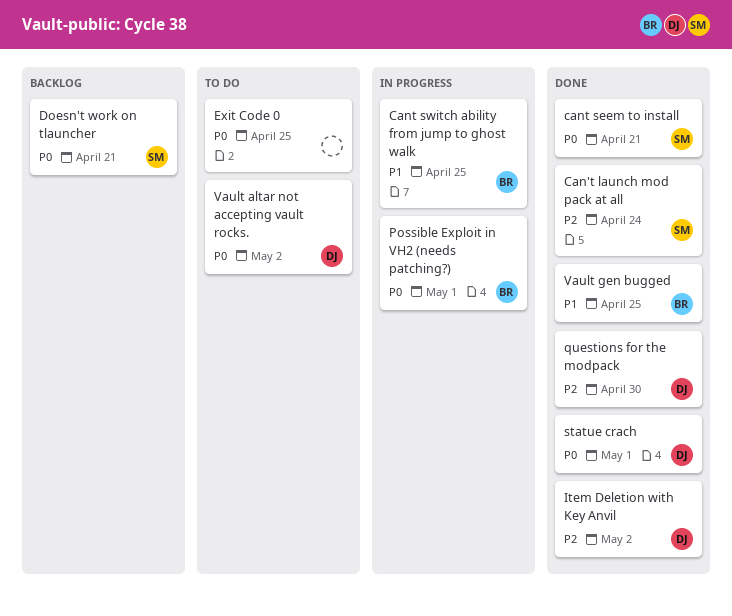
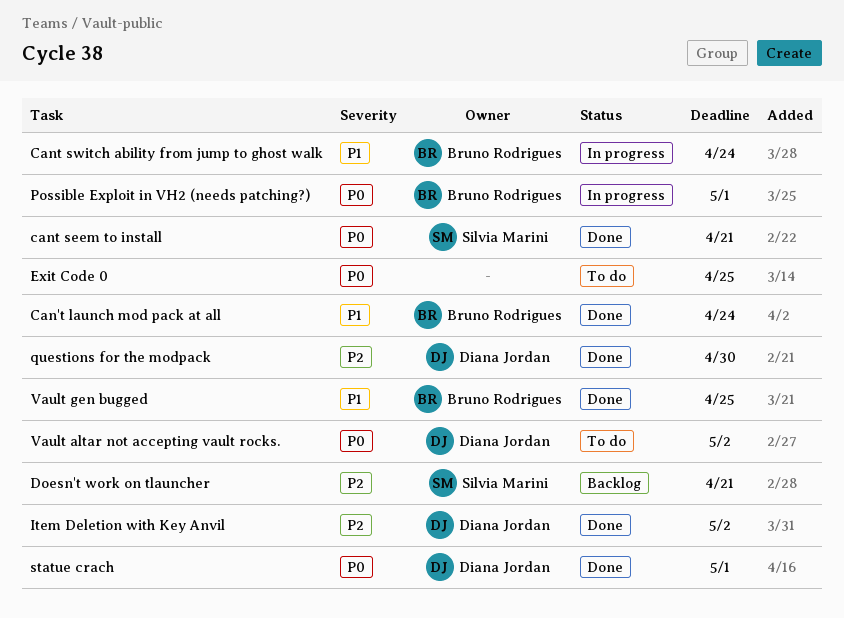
Can't launch mod pack at all, owner: Silvia Marini -> Bruno Rodrigues
Can't launch mod pack at all, priority: P2 -> P1
Cant switch ability from jump to ghost walk, due: Apr 25 -> Apr 24
Doesn't work on tlauncher, priority: P0 -> P2

